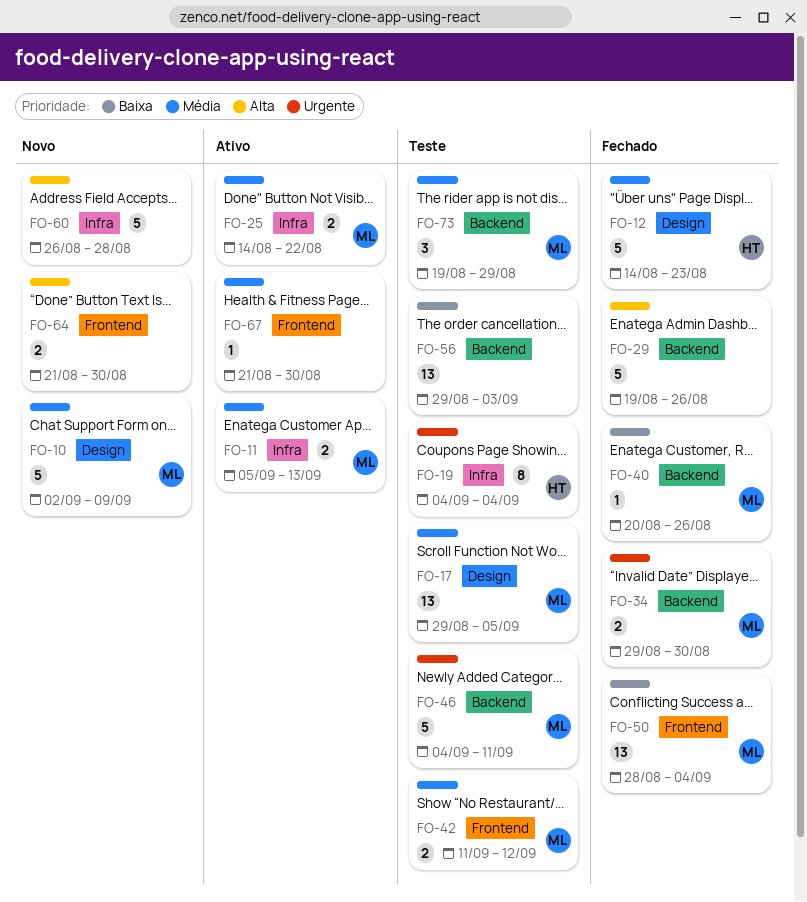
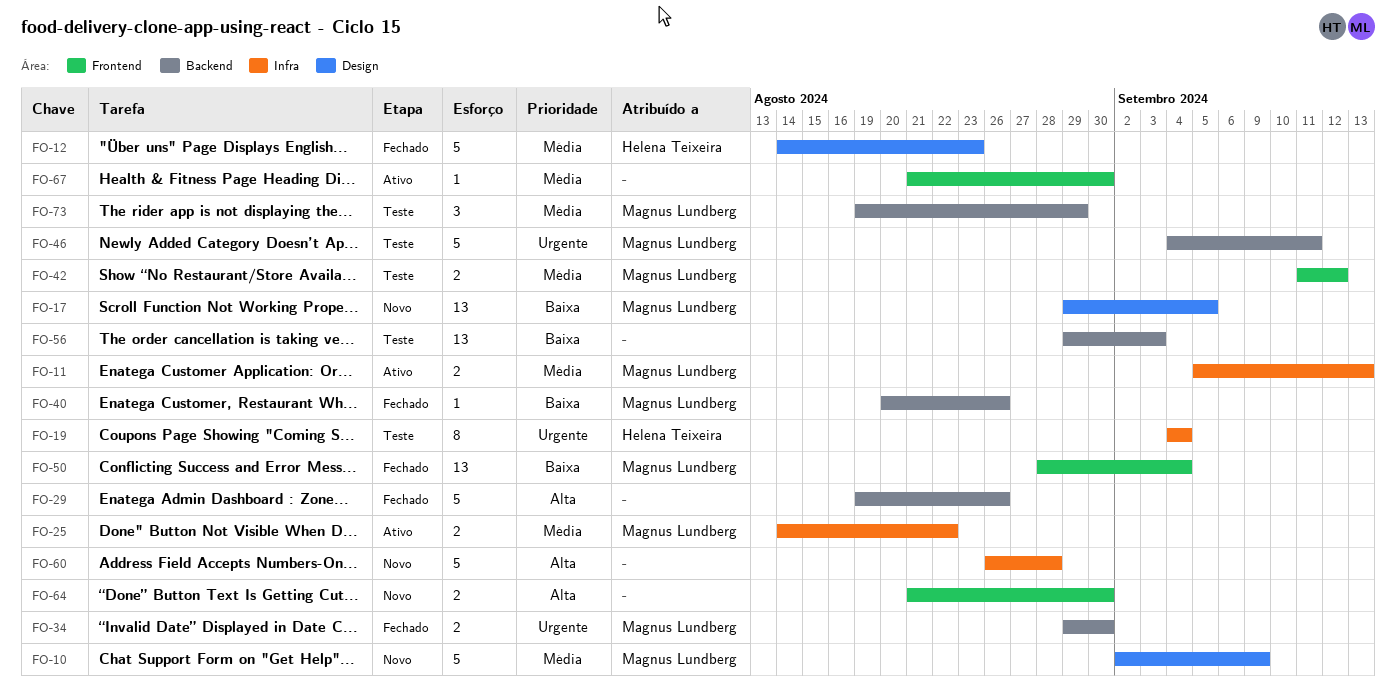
FO-17, status: Teste -> Novo
FO-17, priority: Média -> Baixa

